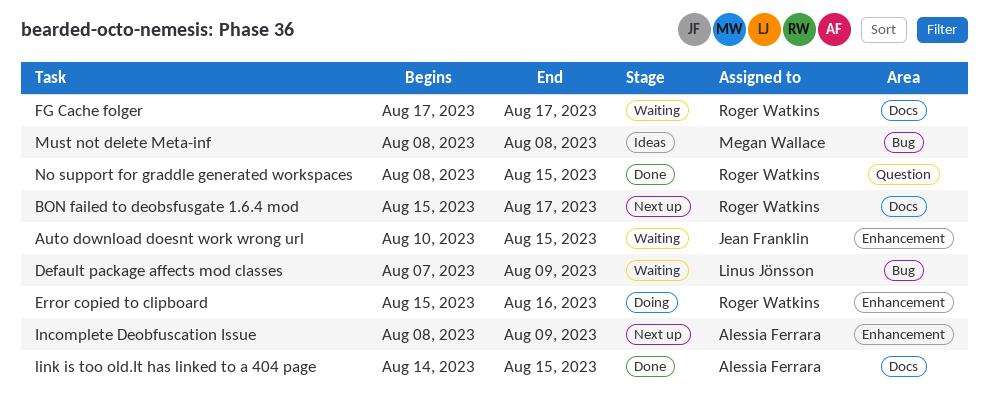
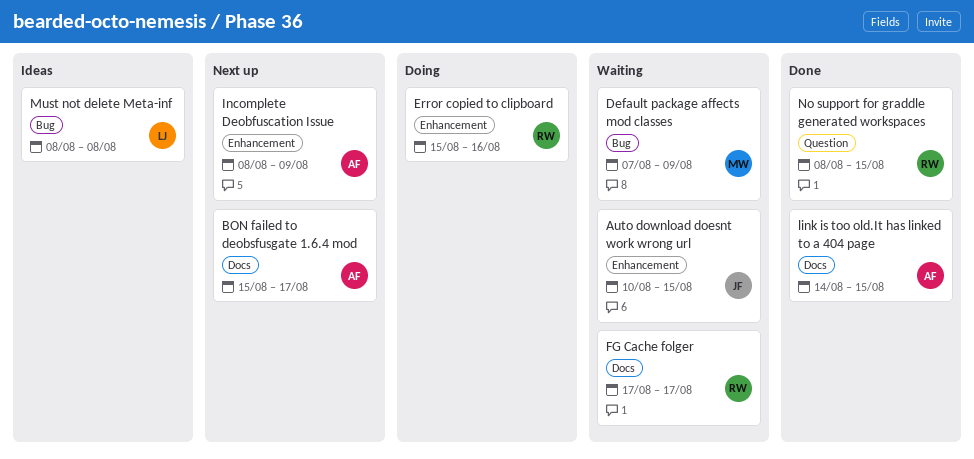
BON failed to deobsfusgate 1.6.4 mod, owner: Roger Watkins -> Alessia Ferrara
Default package affects mod classes, owner: Linus Jönsson -> Megan Wallace
Must not delete Meta-inf, owner: Megan Wallace -> Linus Jönsson

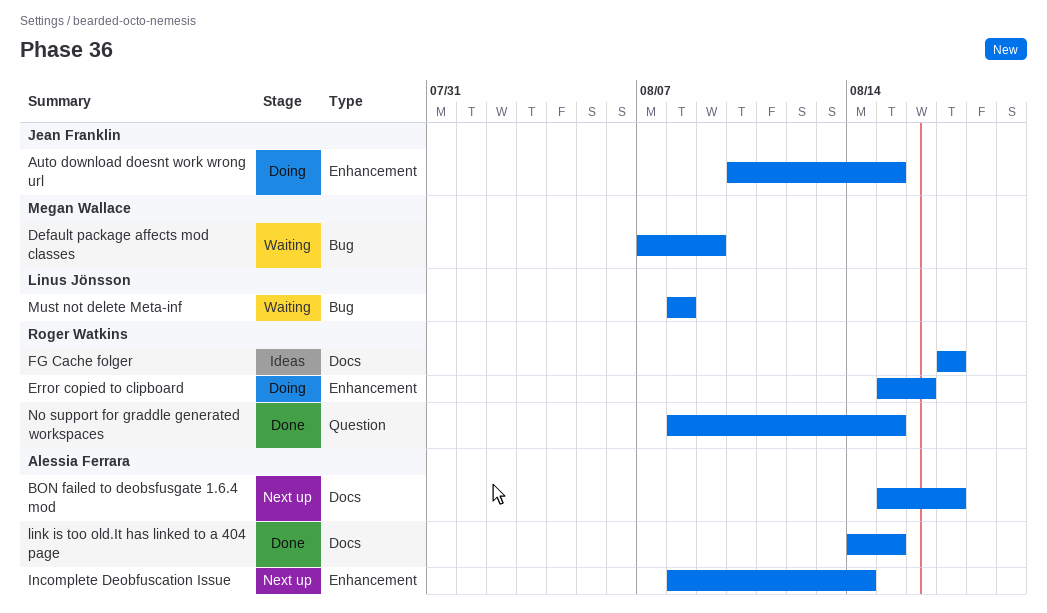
Auto download doesnt work wrong url, status: Waiting -> Doing
FG Cache folger, status: Waiting -> Ideas
Incomplete Deobfuscation Issue, due: Aug 9 -> Aug 14
Must not delete Meta-inf, status: Ideas -> Waiting

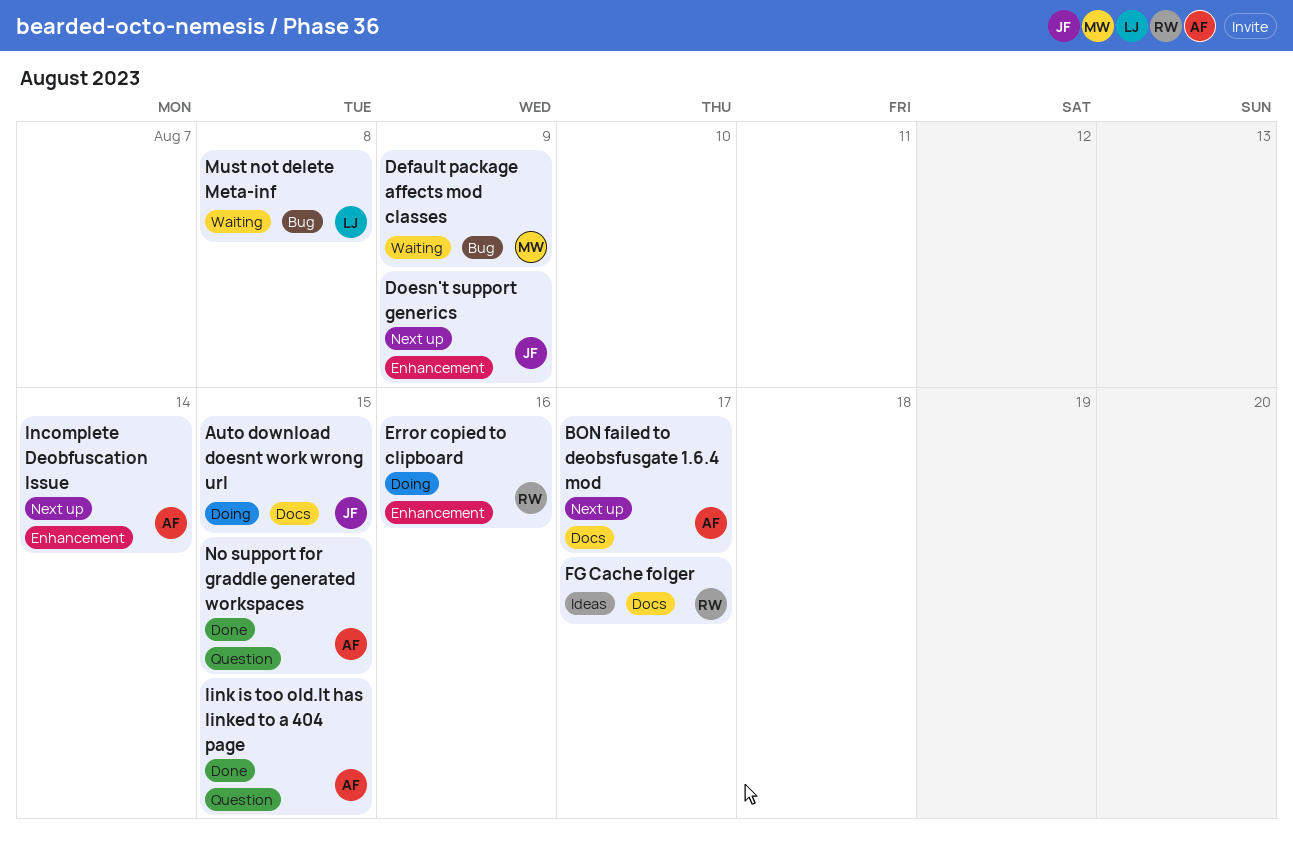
Auto download doesnt work wrong url, label: Enhancement -> Docs
Doesn't support generics: none -> present
link is too old.It has linked to a 404 page, label: Docs -> Question
No support for graddle generated workspaces, owner: Roger Watkins -> Alessia Ferrara

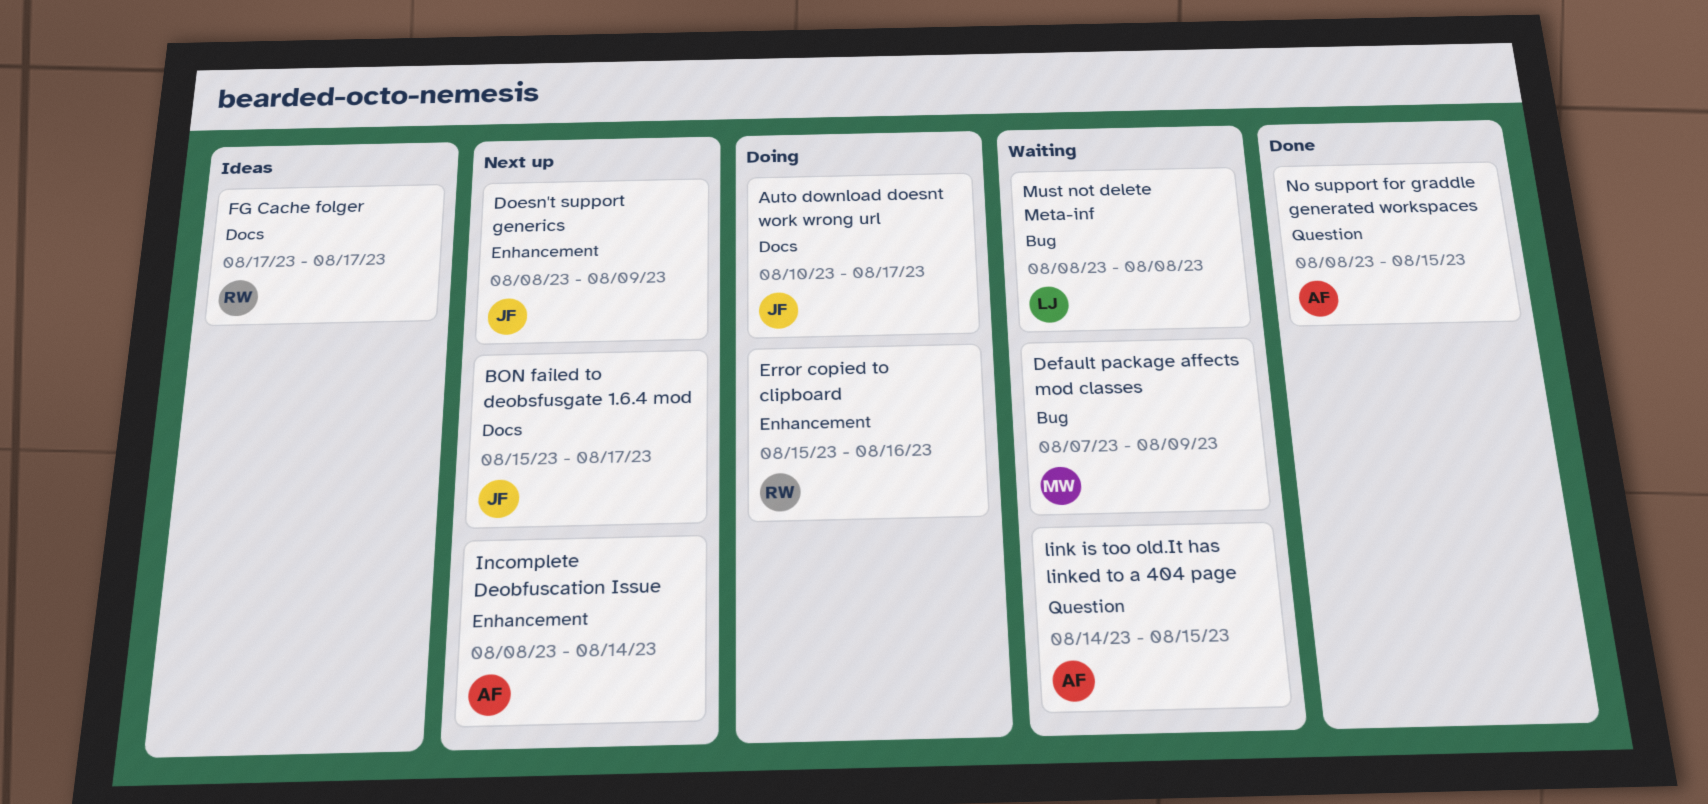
Auto download doesnt work wrong url, due: Aug 15 -> Aug 17
BON failed to deobsfusgate 1.6.4 mod, owner: AF -> JF
link is too old.It has linked to a 404 page, status: Done -> Waiting

